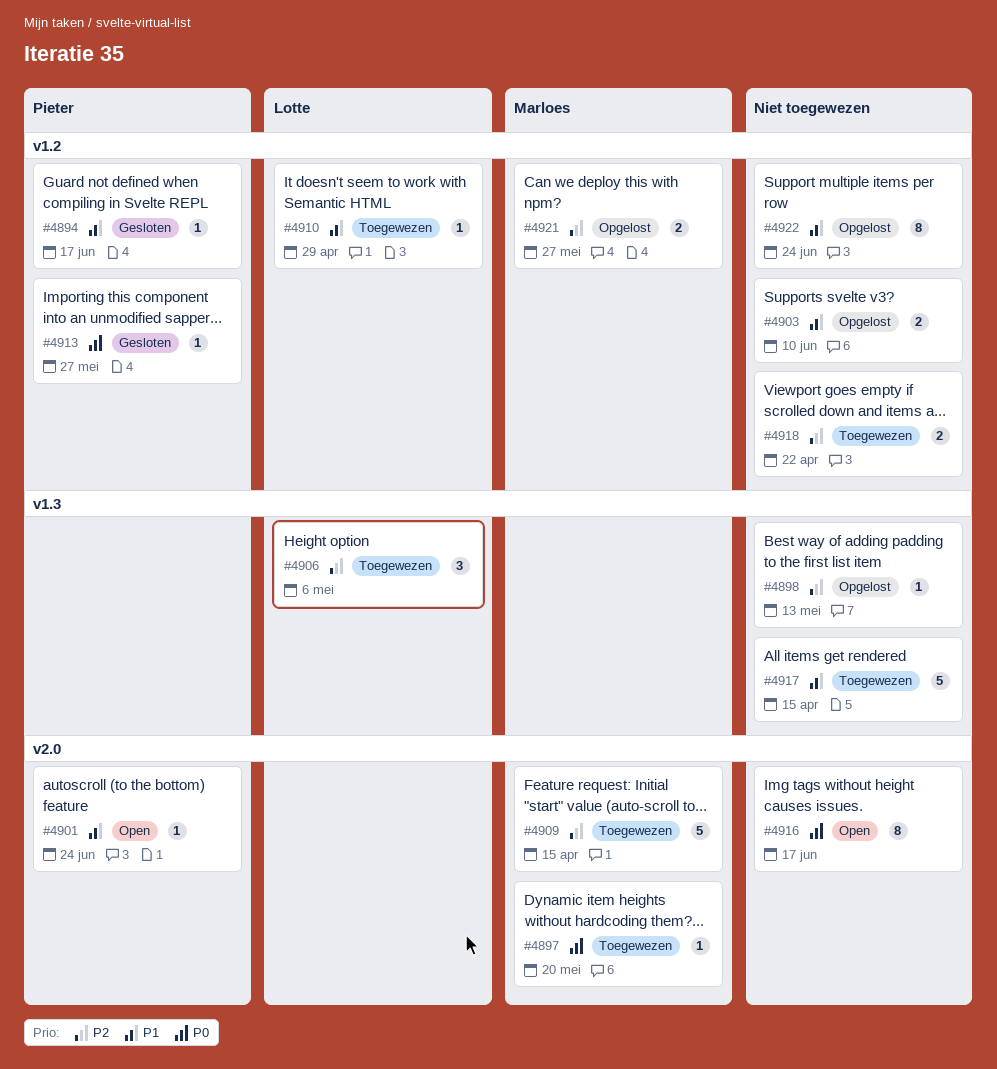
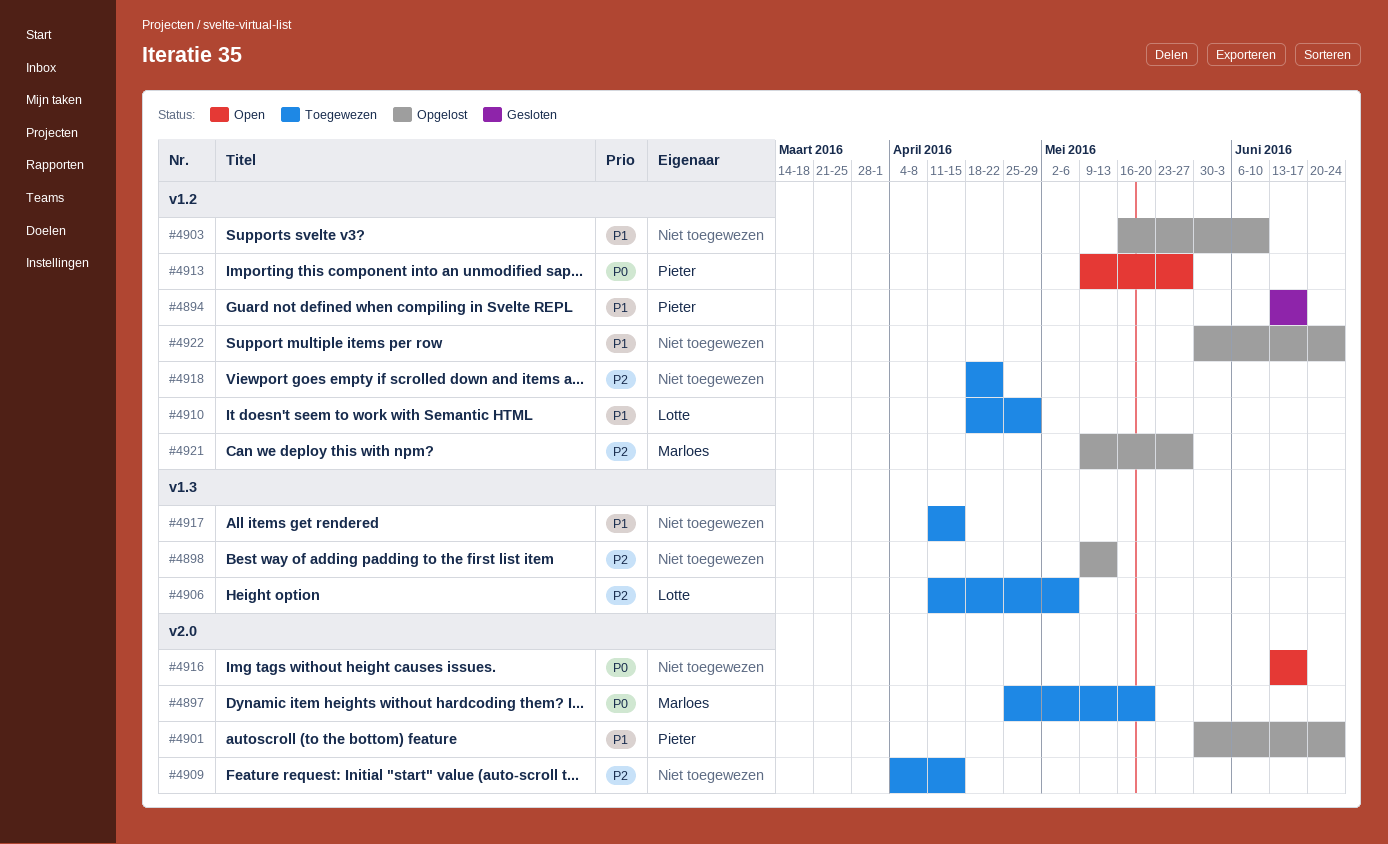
#4901, status: Open -> Opgelost
#4909, owner: Marloes -> none
#4913, status: Gesloten -> Open

